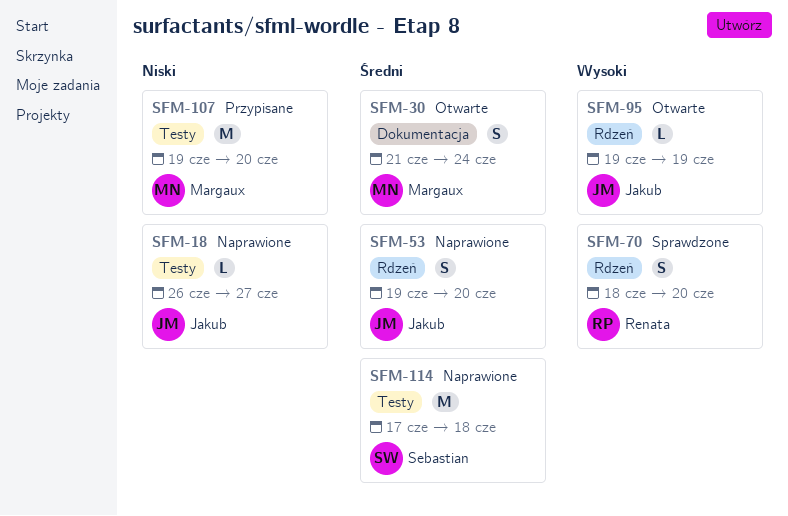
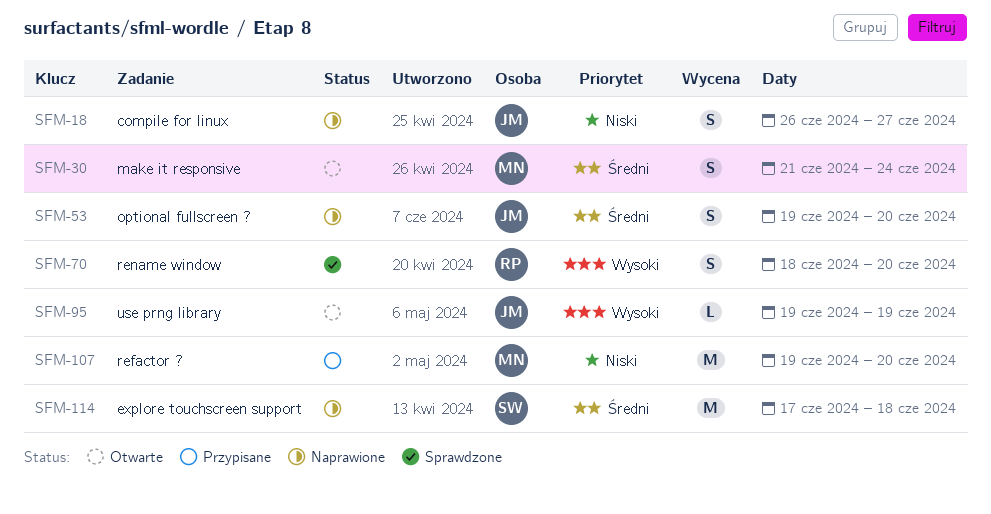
SFM-18, estimate: L -> S

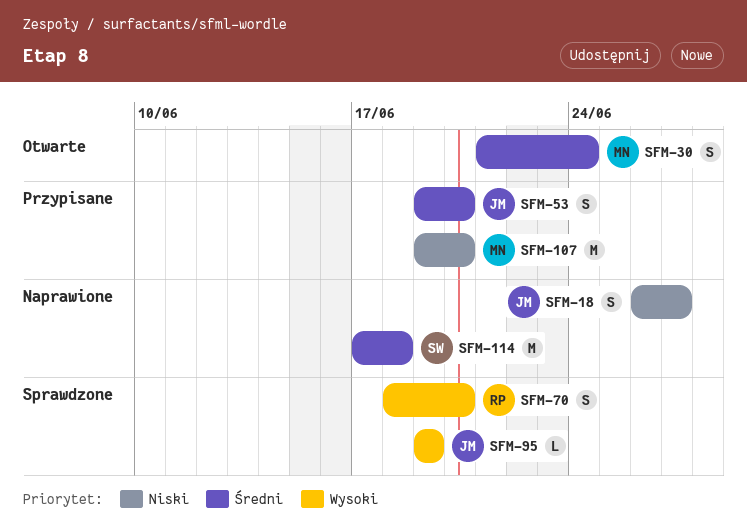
SFM-53, status: Naprawione -> Przypisane
SFM-95, status: Otwarte -> Sprawdzone

